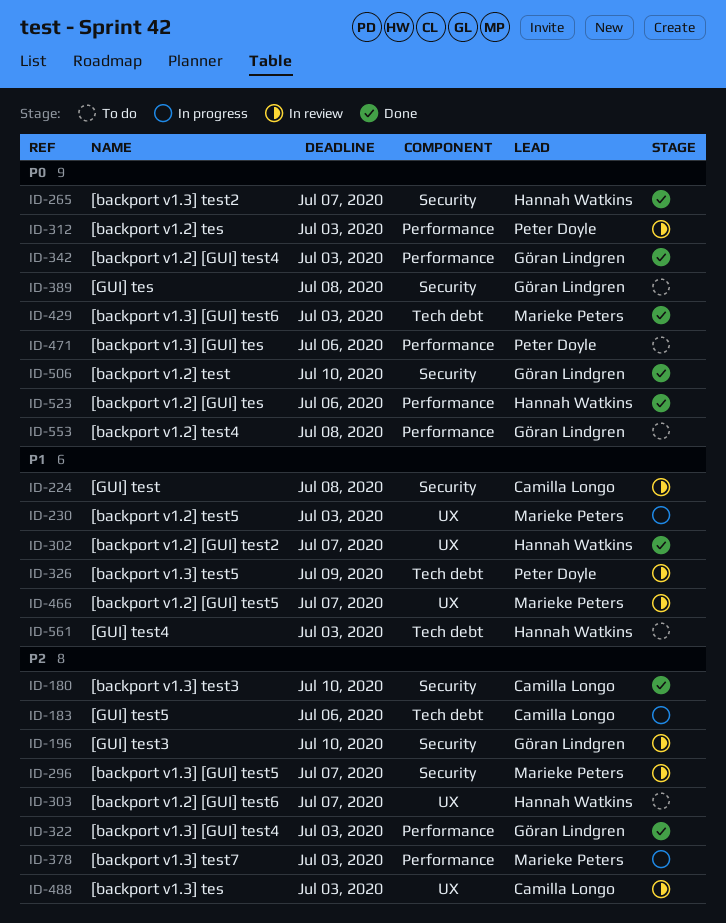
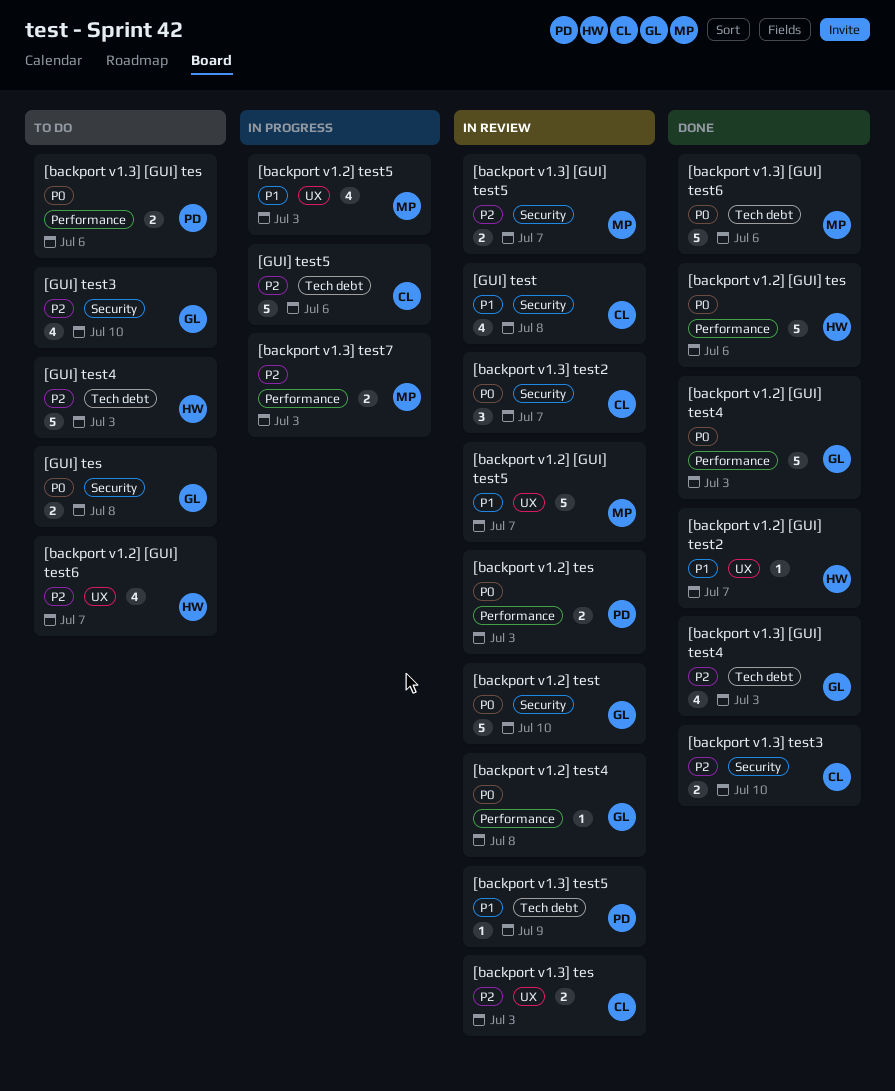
[backport v1.2] test, status: Done -> In review
[backport v1.2] test4, status: To do -> In review
[backport v1.3] [GUI] test4, label: Performance -> Tech debt
[backport v1.3] [GUI] test6, due: Jul 3 -> Jul 6
[backport v1.3] test2, status: Done -> In review
[backport v1.3] test2, owner: Hannah Watkins -> Camilla Longo
[GUI] test3, status: In review -> To do
[GUI] test4, priority: P1 -> P2

